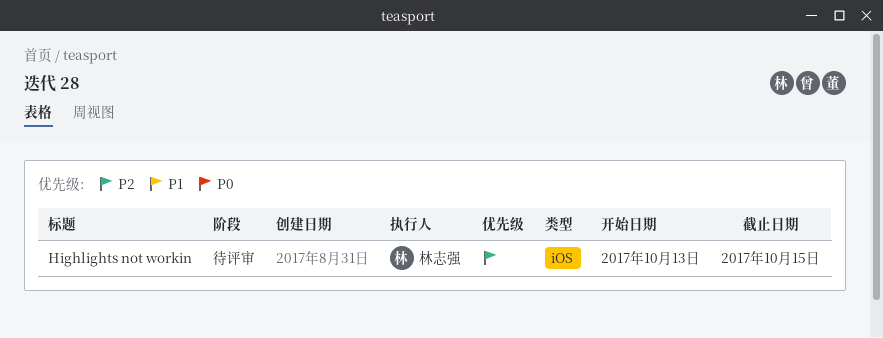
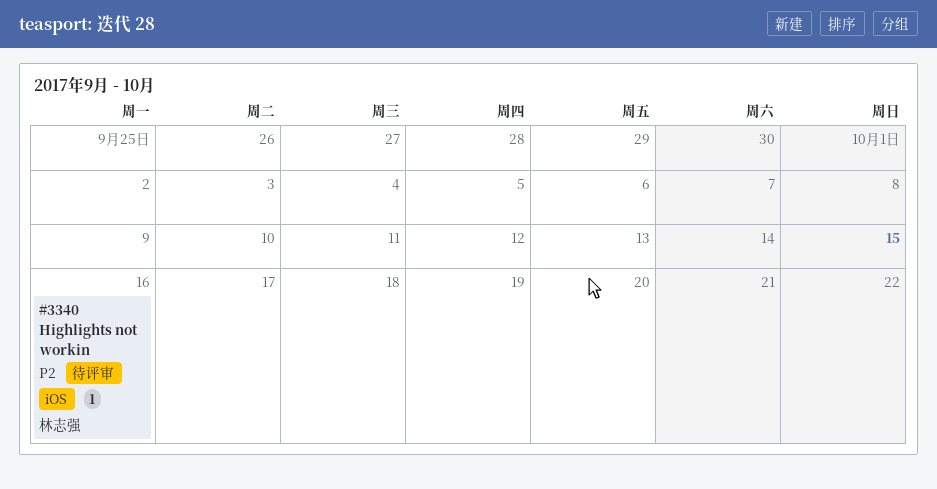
Highlights not workin, due: Oct 15 -> Oct 16

